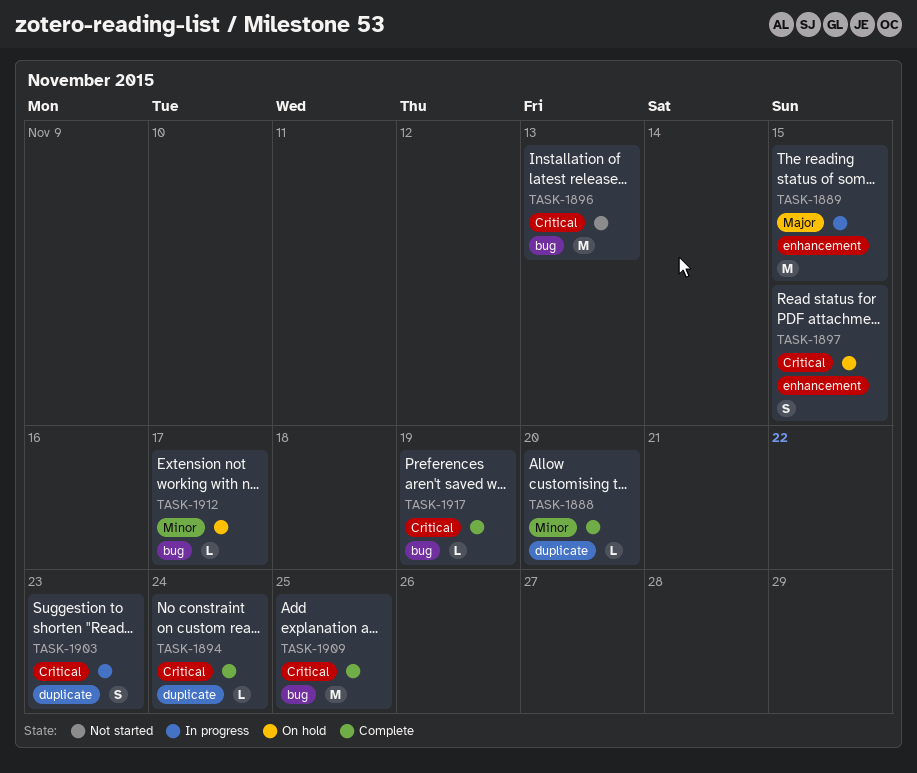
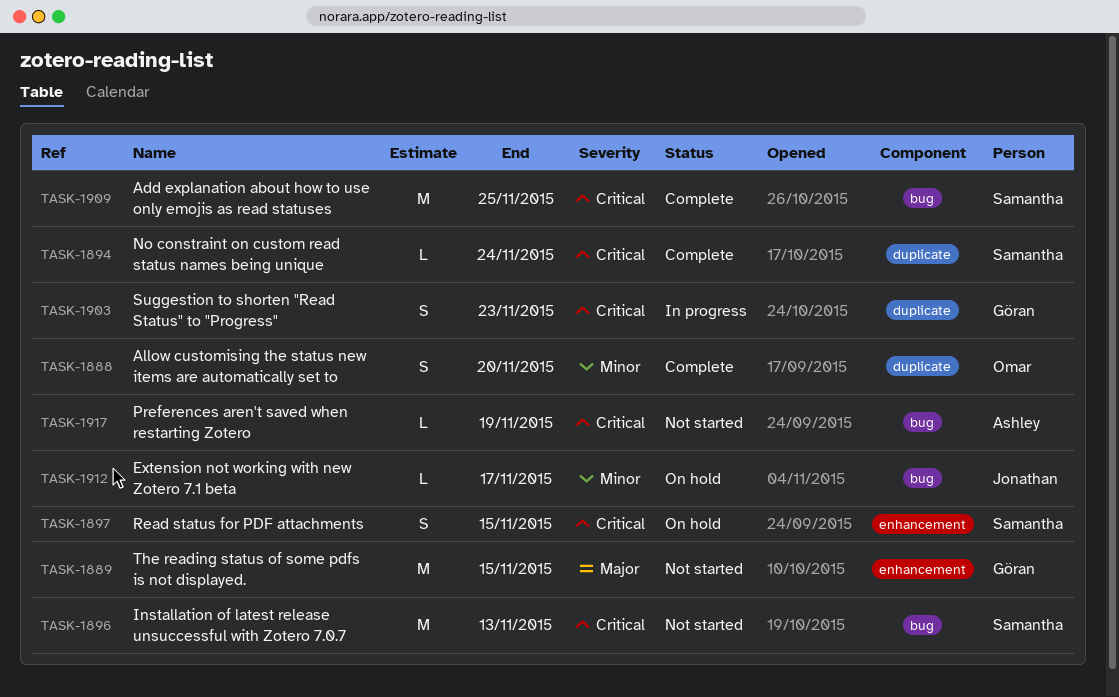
TASK-1888, estimate: L -> S
TASK-1889, status: In progress -> Not started
TASK-1917, status: Complete -> Not started

